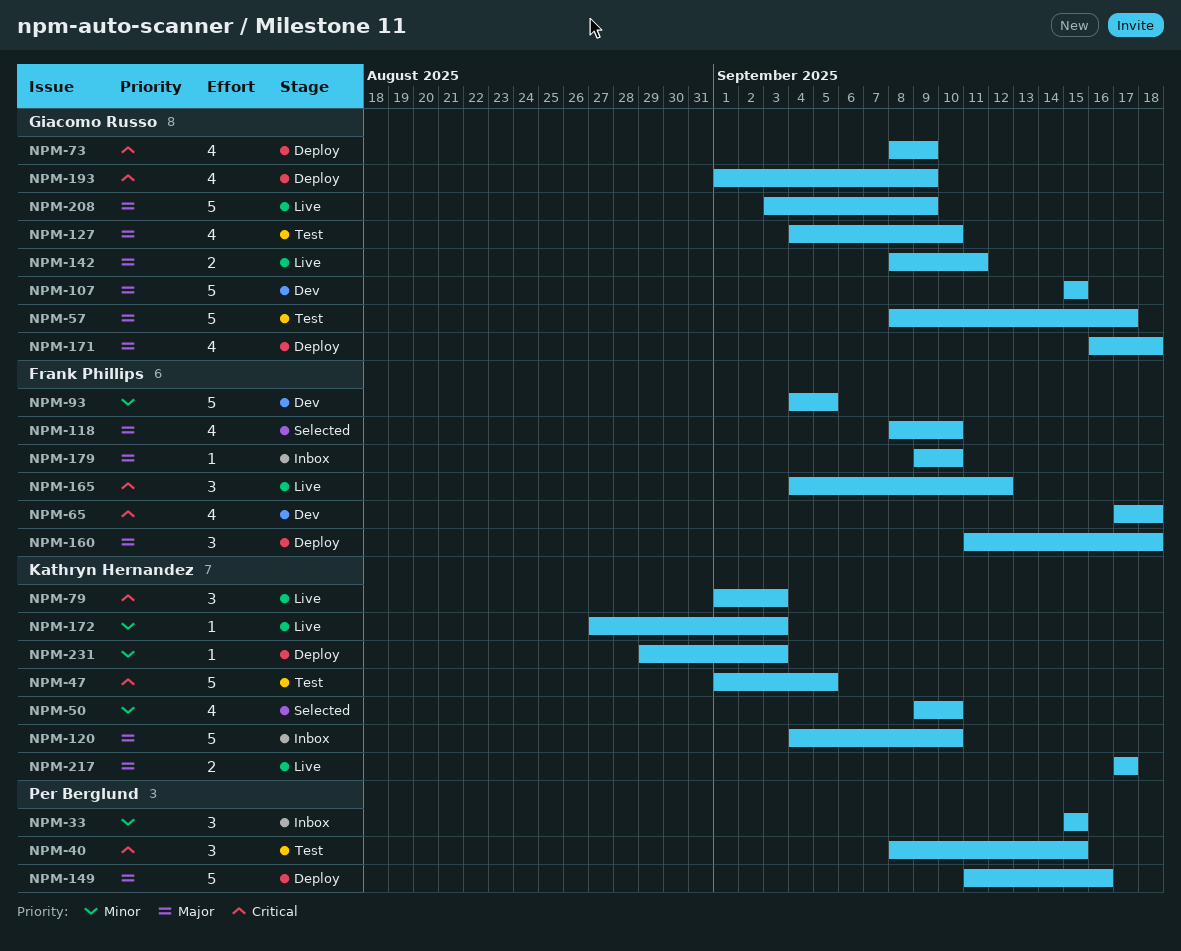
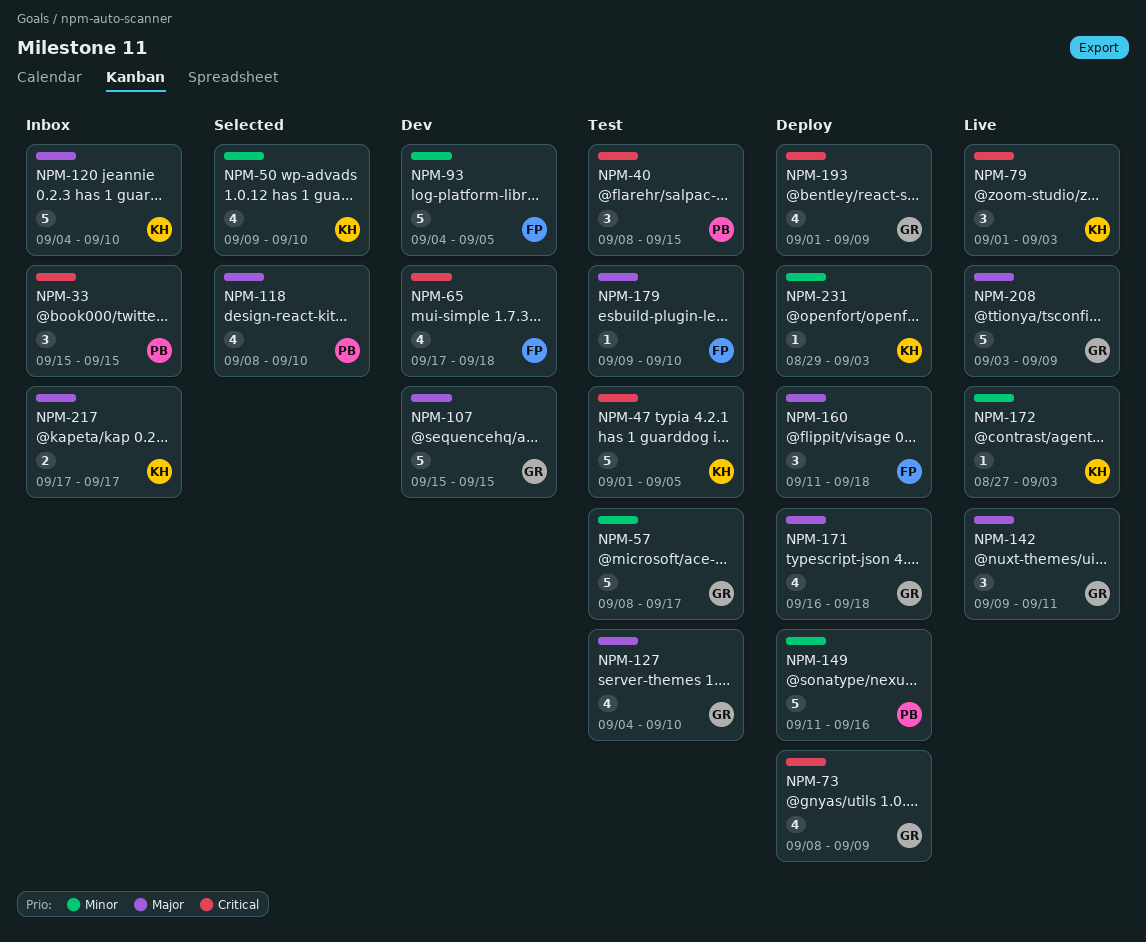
NPM-33, priority: Minor -> Critical
NPM-57, priority: Major -> Minor
NPM-118, owner: Frank Phillips -> Per Berglund
NPM-142, estimate: 2 -> 3
NPM-142, start: Sep 8 -> Sep 9
NPM-149, priority: Major -> Minor
NPM-165: present -> none
NPM-179, status: Inbox -> Test
NPM-217, status: Live -> Inbox

